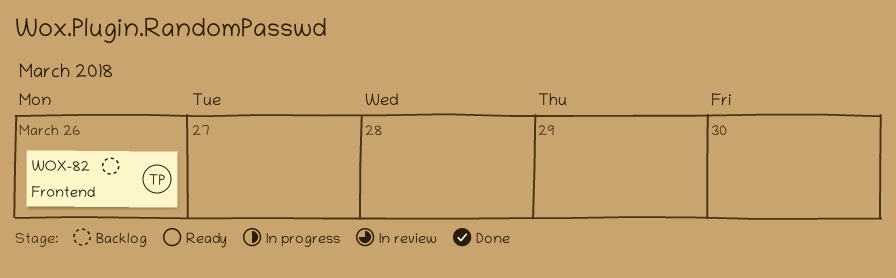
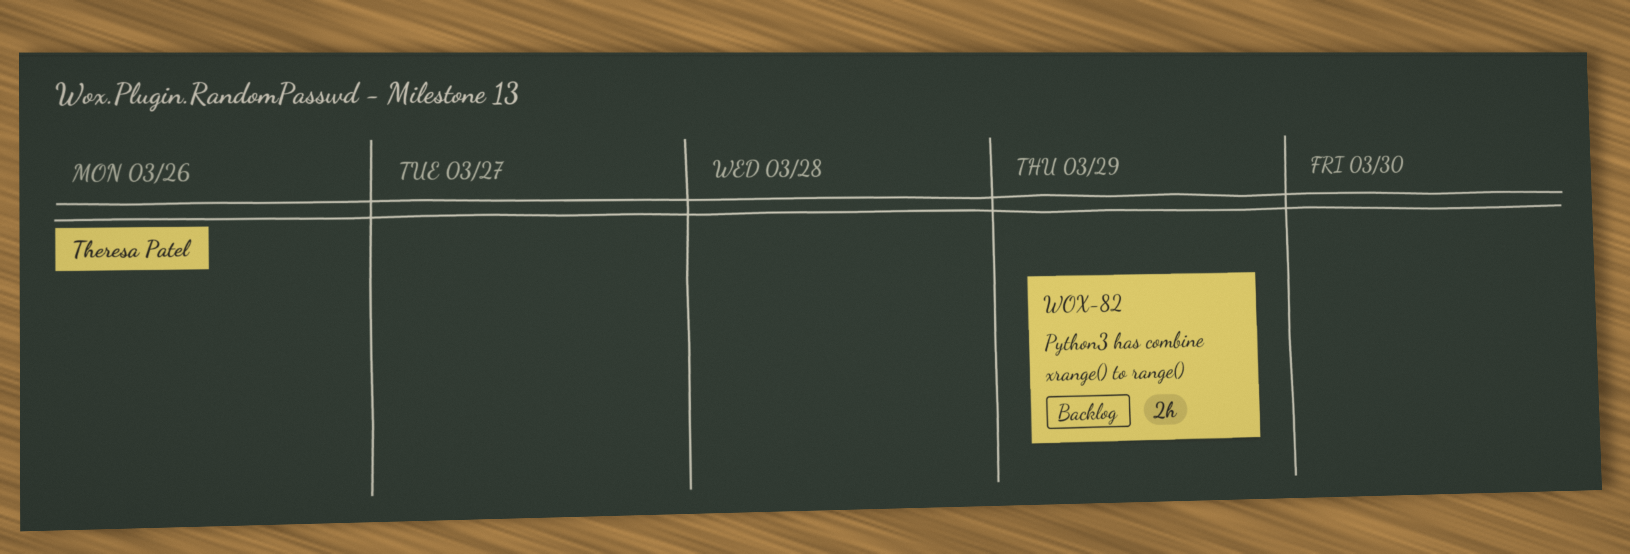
WOX-82, due: Mar 26 -> Mar 29

